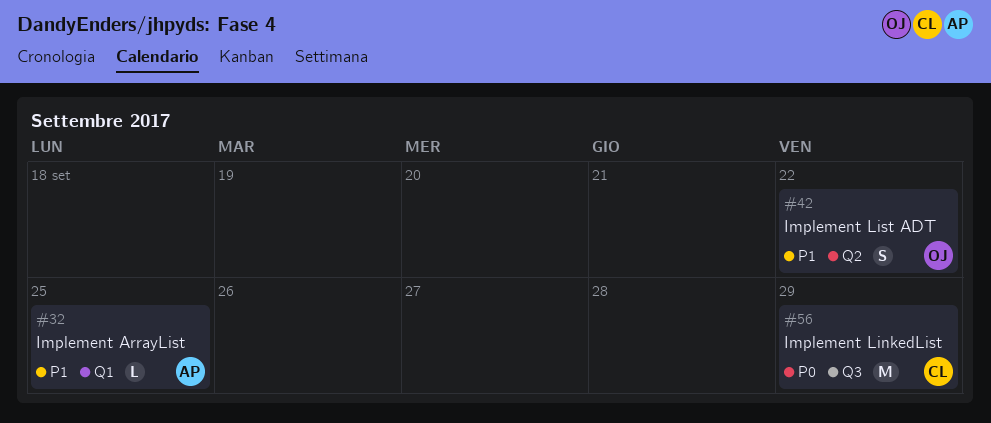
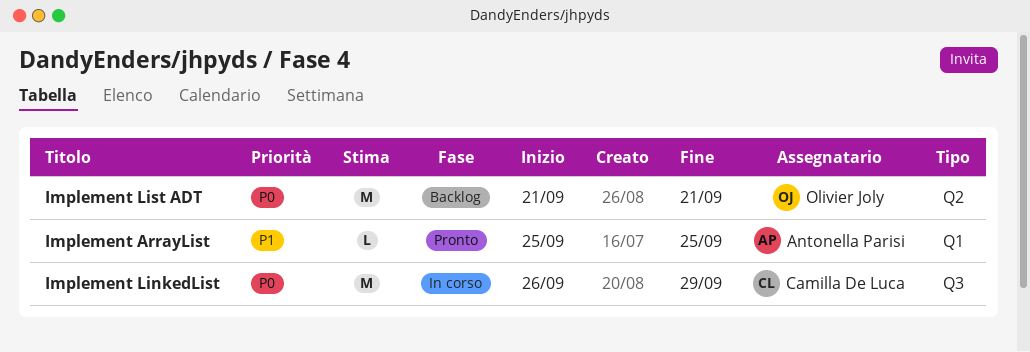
Implement List ADT, priority: P1 -> P0
Implement List ADT, estimate: S -> M
Implement List ADT, due: Sep 22 -> Sep 21

